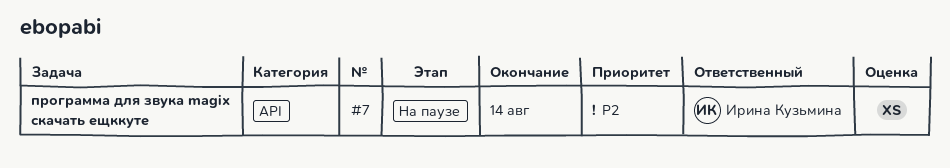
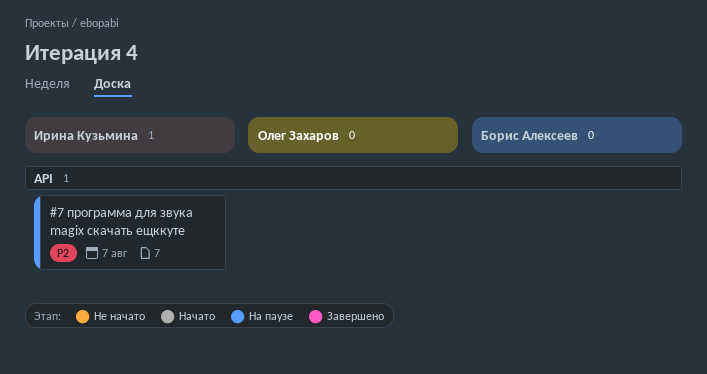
#7, due: Aug 14 -> Aug 7

